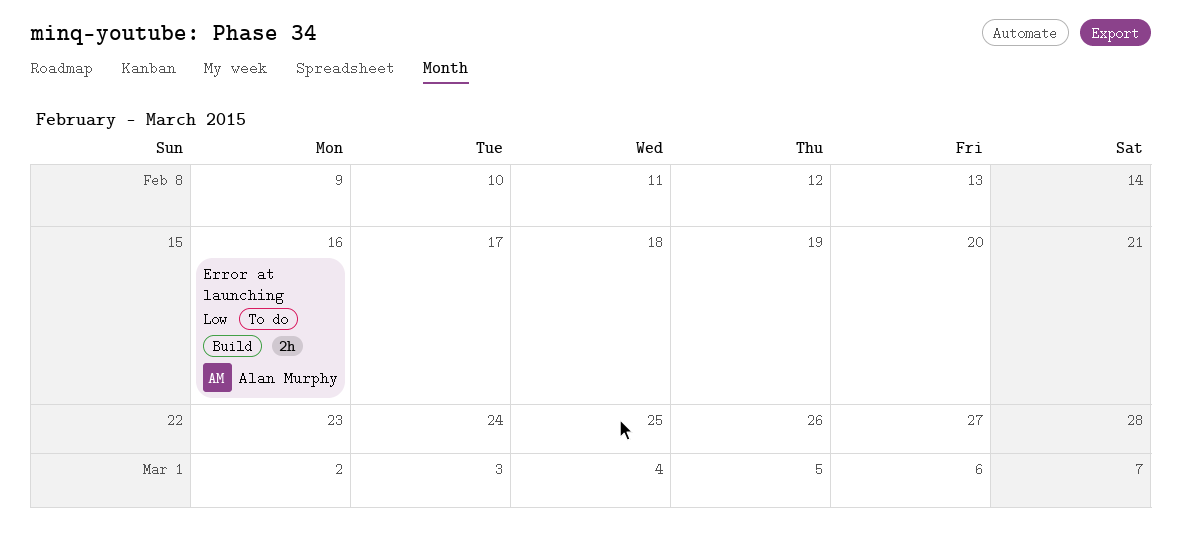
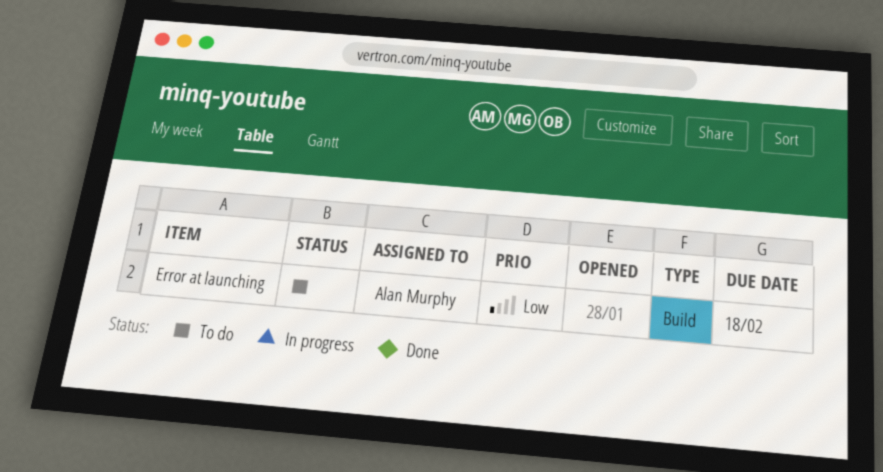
Error at launching, due: Feb 16 -> Feb 18

